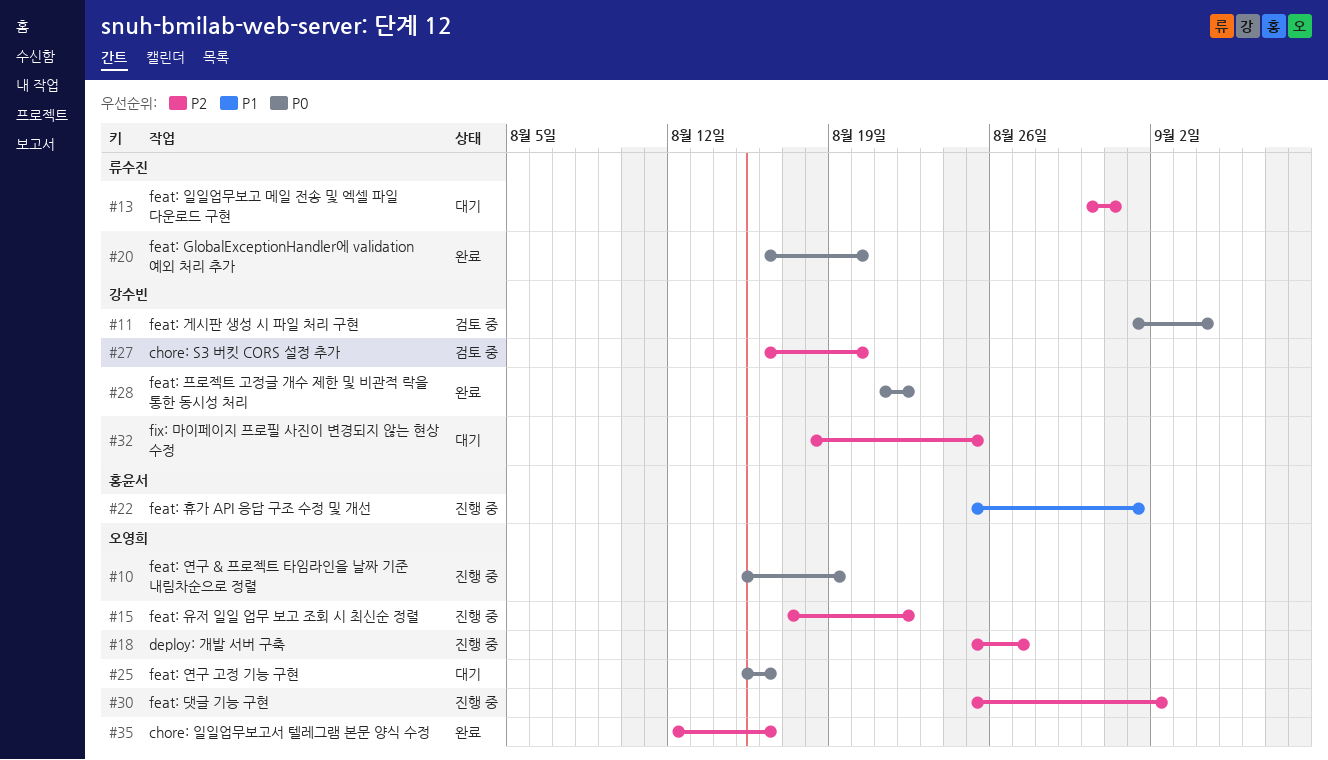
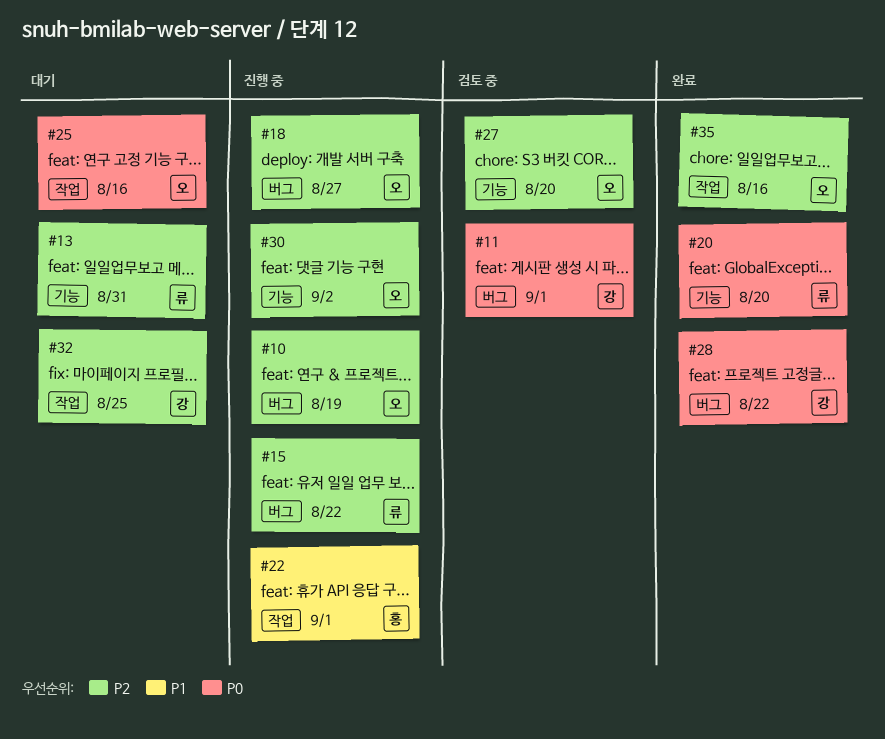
#10, priority: P0 -> P2
#11, due: Sep 4 -> Sep 1
#15, owner: 오영희 -> 류수진
#27, owner: 강수빈 -> 오영희

